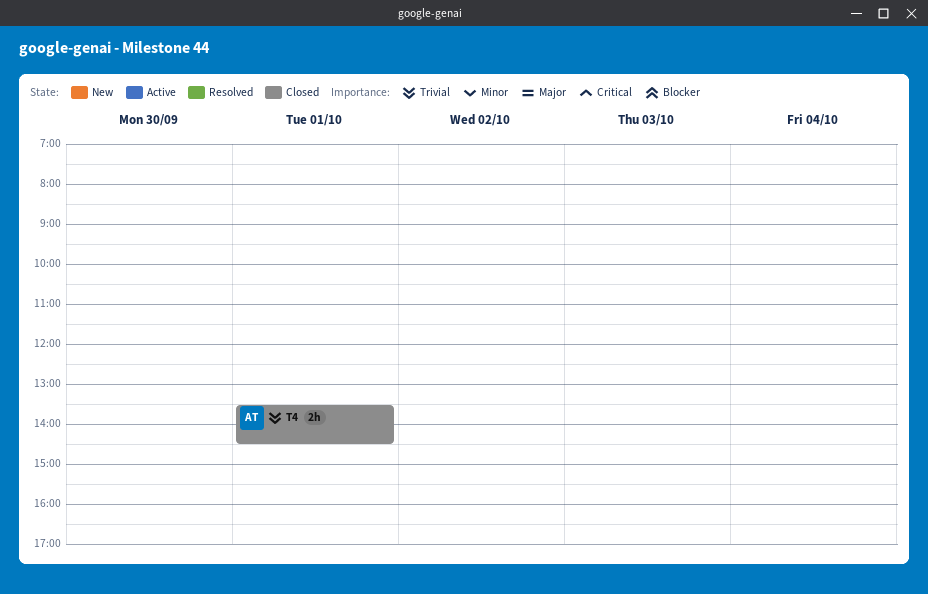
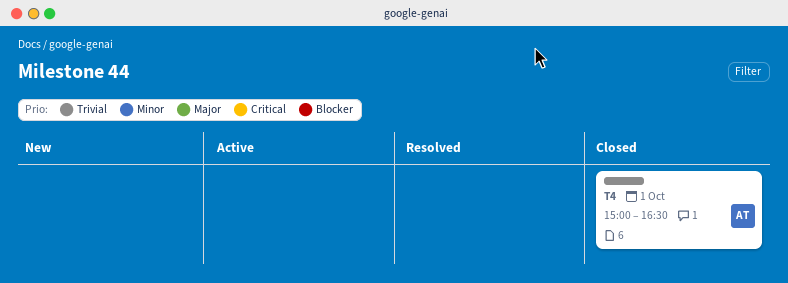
T4, begins: 13:30 -> 15:00
T4, ends: 14:30 -> 16:30

